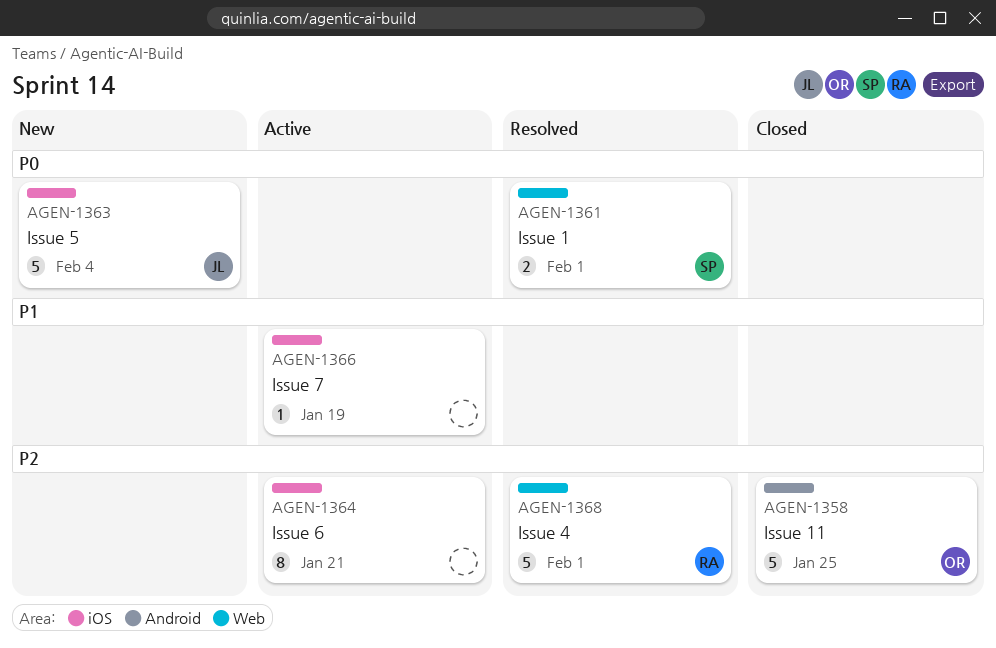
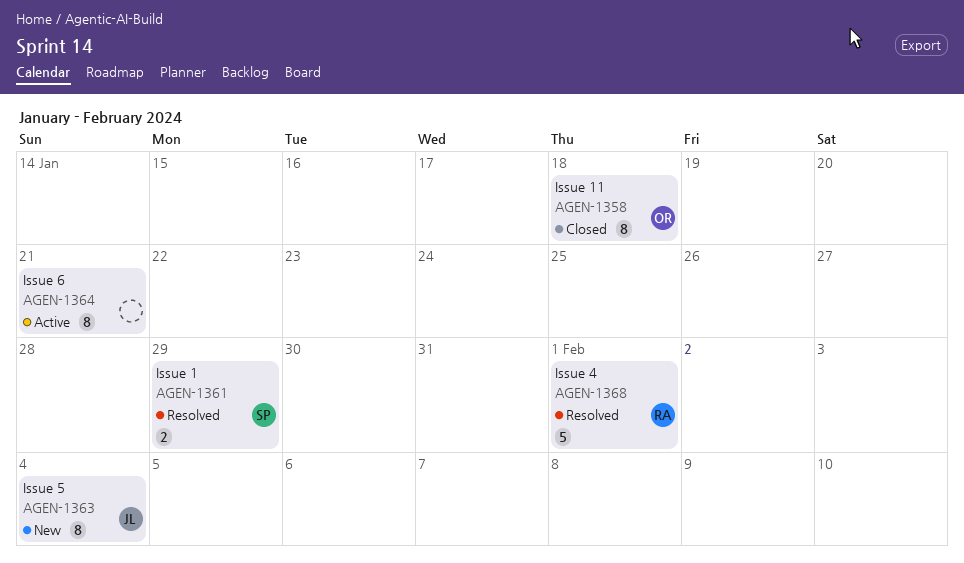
AGEN-1358, estimate: 5 -> 8
AGEN-1358, due: Jan 25 -> Jan 18
AGEN-1361, due: Feb 1 -> Jan 29
AGEN-1363, estimate: 5 -> 8
AGEN-1366: present -> none

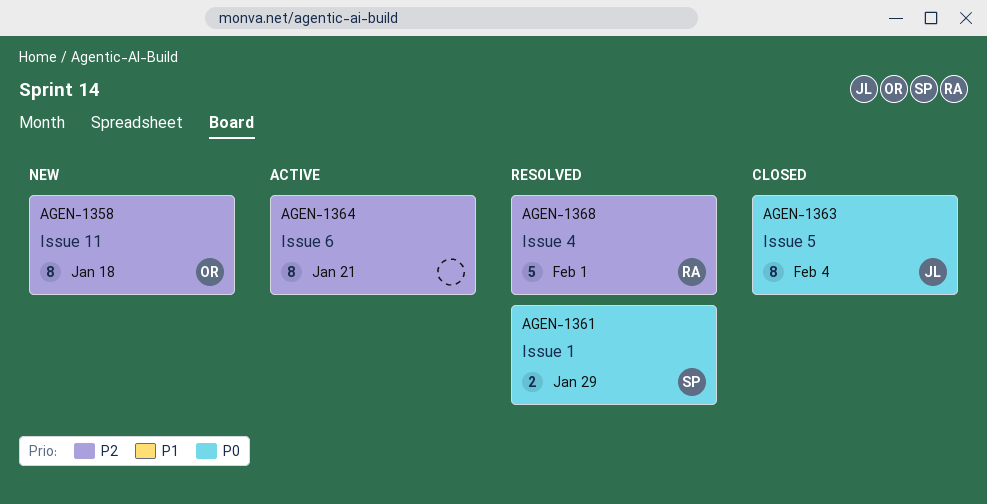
AGEN-1358, status: Closed -> New
AGEN-1363, status: New -> Closed

